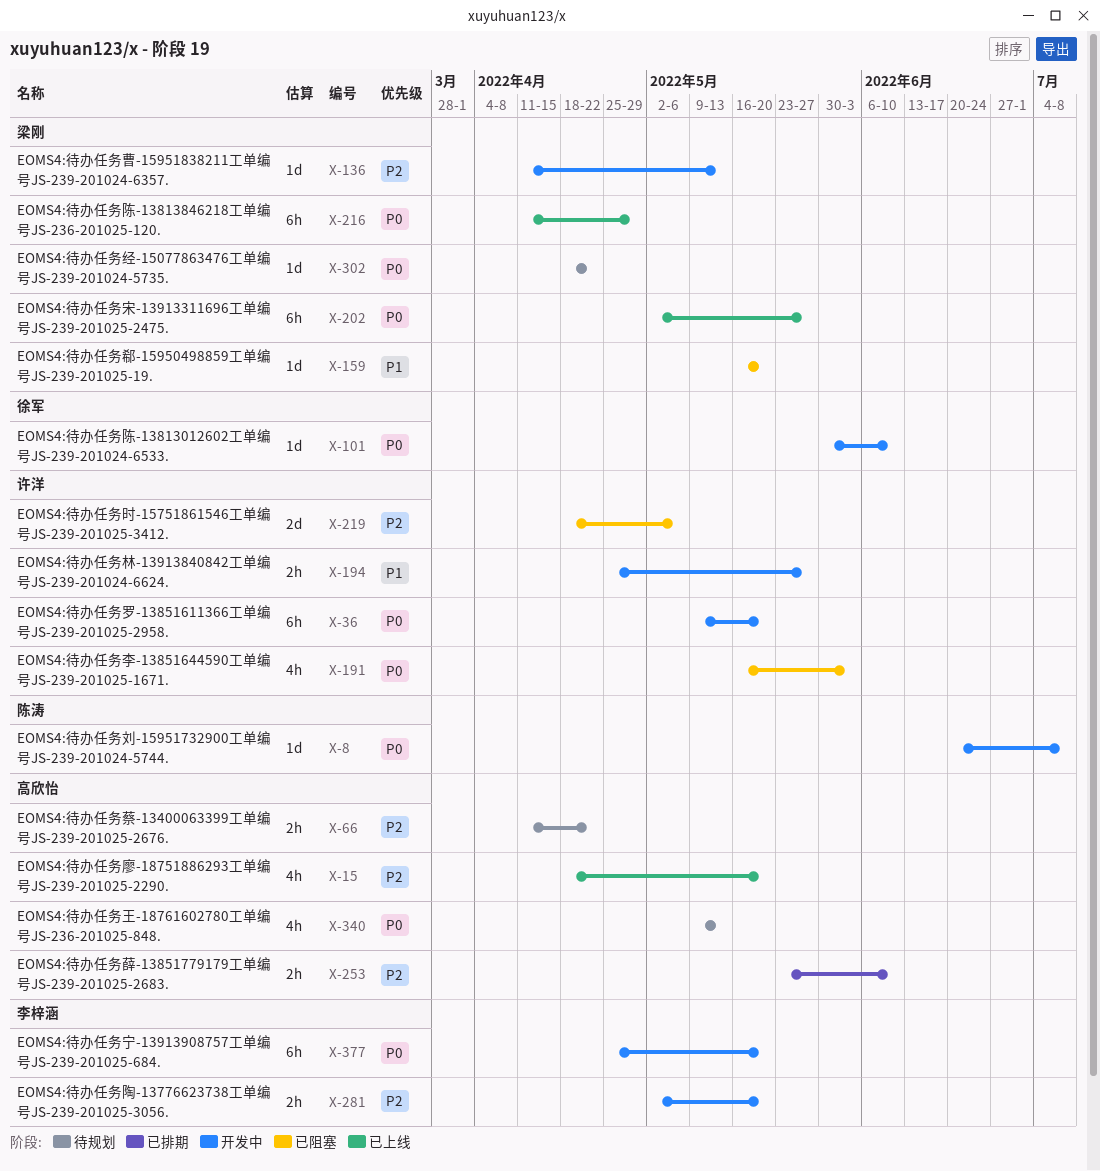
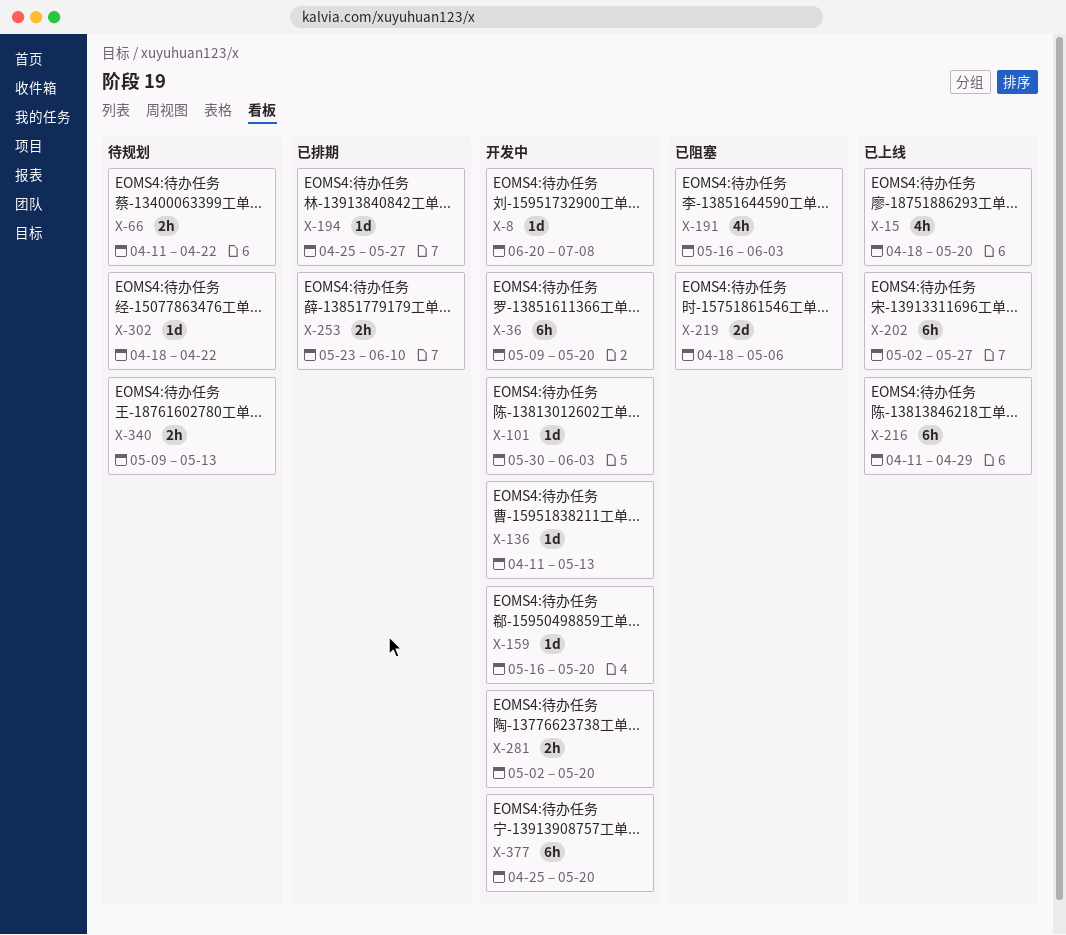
X-101, due: Jun 10 -> Jun 3
X-159, status: 已阻塞 -> 开发中
X-194, status: 开发中 -> 已排期
X-194, estimate: 2h -> 1d
X-340, estimate: 4h -> 2h

